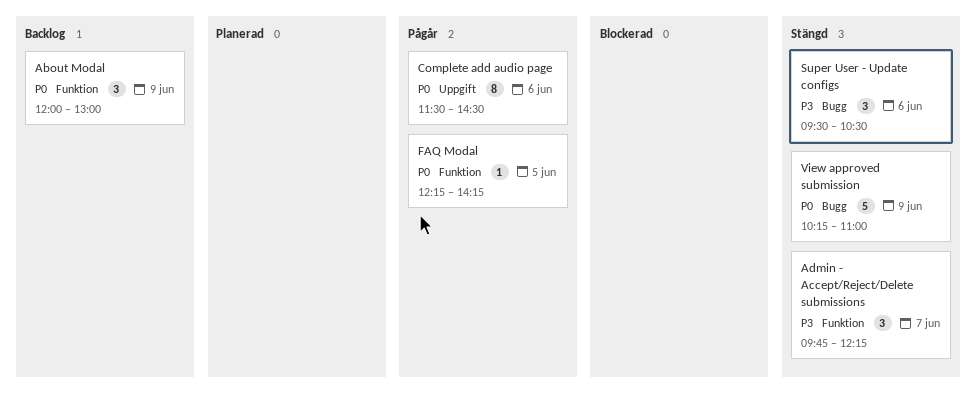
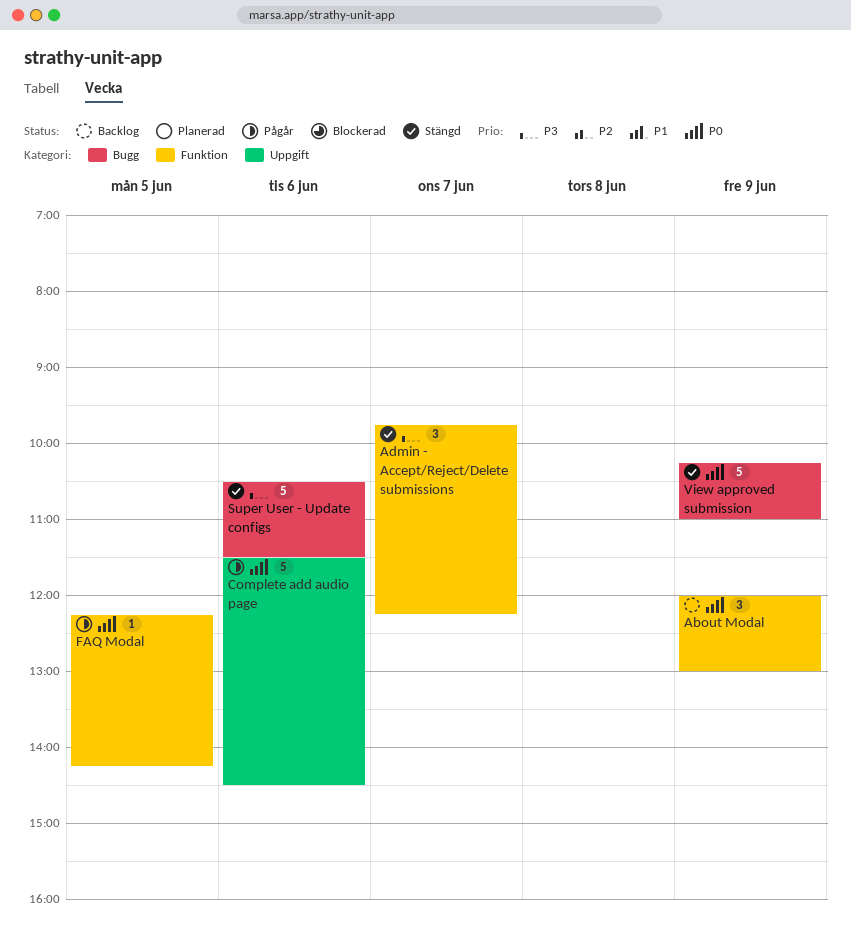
Complete add audio page, estimate: 8 -> 5
Super User - Update configs, estimate: 3 -> 5
Super User - Update configs, begins: 09:30 -> 10:30
Super User - Update configs, ends: 10:30 -> 11:30

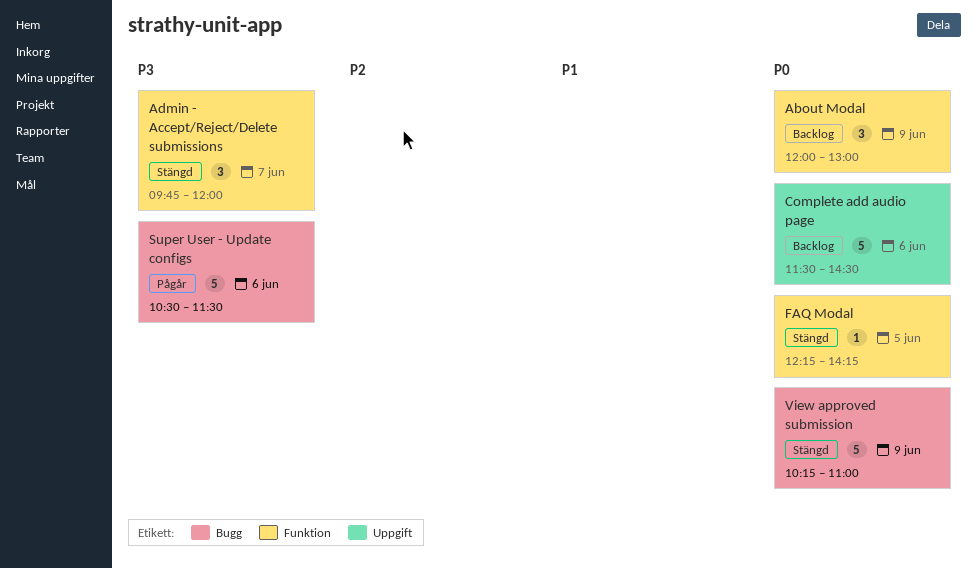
Admin - Accept/Reject/Delete submissions, ends: 12:15 -> 12:00
Complete add audio page, status: Pågår -> Backlog
FAQ Modal, status: Pågår -> Stängd
Super User - Update configs, status: Stängd -> Pågår

